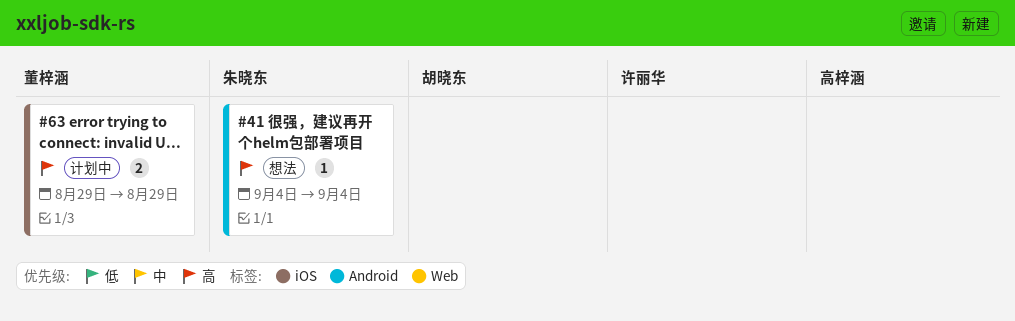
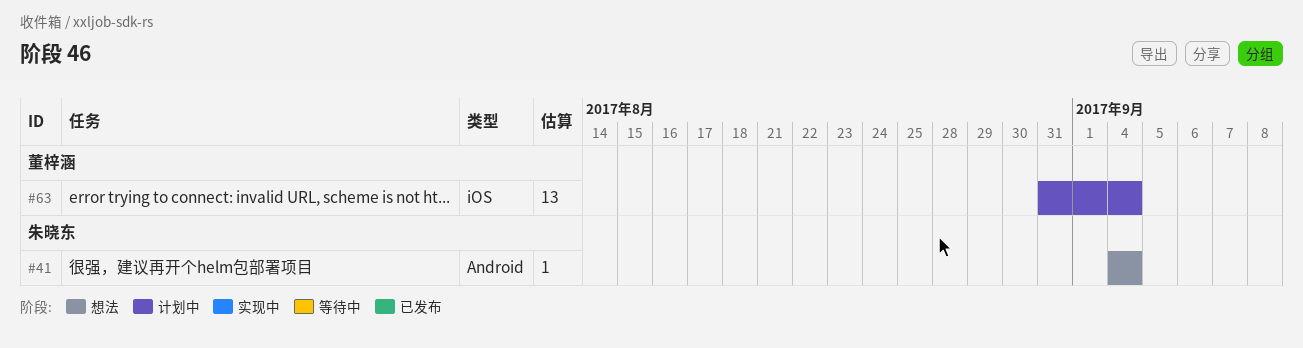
#63, estimate: 2 -> 13
#63, start: Aug 29 -> Aug 31
#63, due: Aug 29 -> Sep 4

